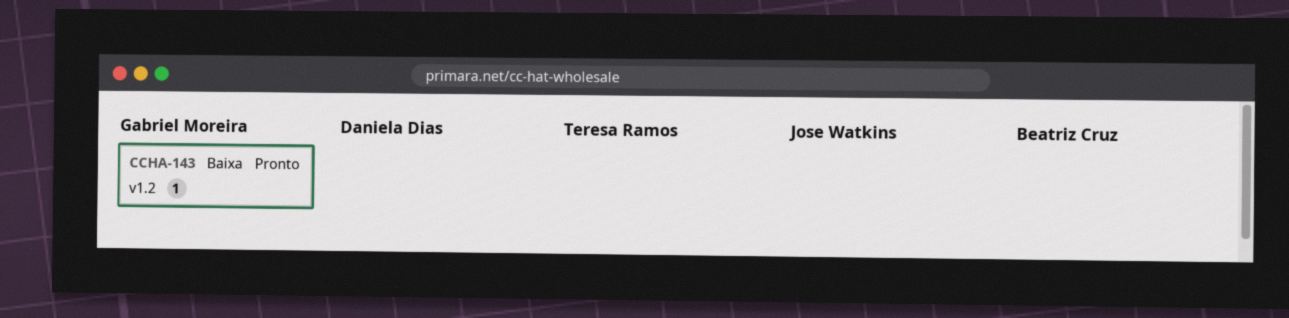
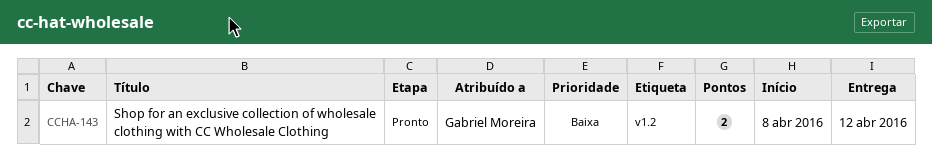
CCHA-143, estimate: 1 -> 2

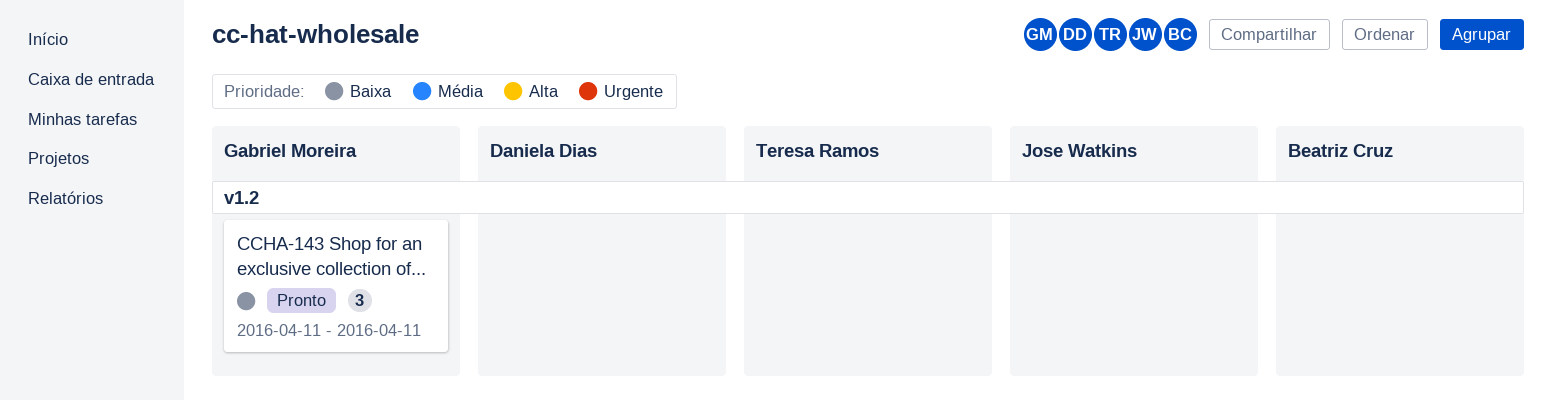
CCHA-143, estimate: 2 -> 3
CCHA-143, start: Apr 8 -> Apr 11
CCHA-143, due: Apr 12 -> Apr 11

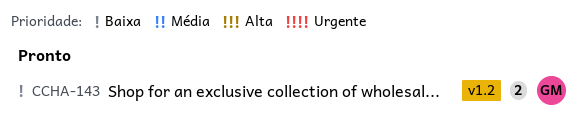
CCHA-143, estimate: 3 -> 2

